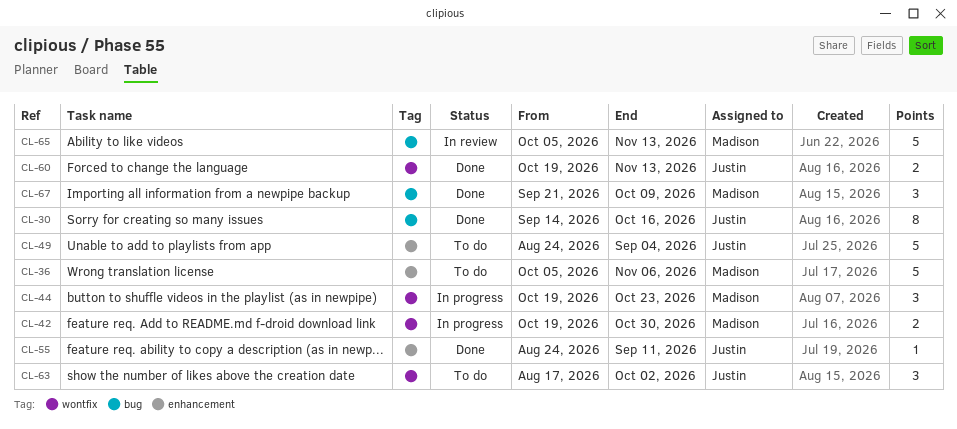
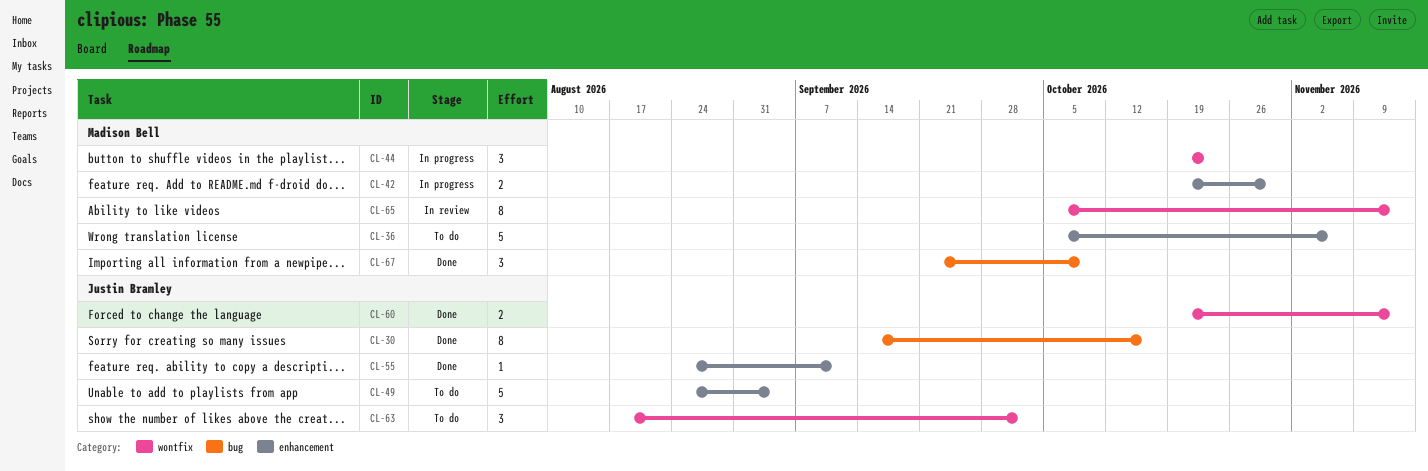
CL-42, label: wontfix -> enhancement
CL-65, label: bug -> wontfix
CL-65, estimate: 5 -> 8

